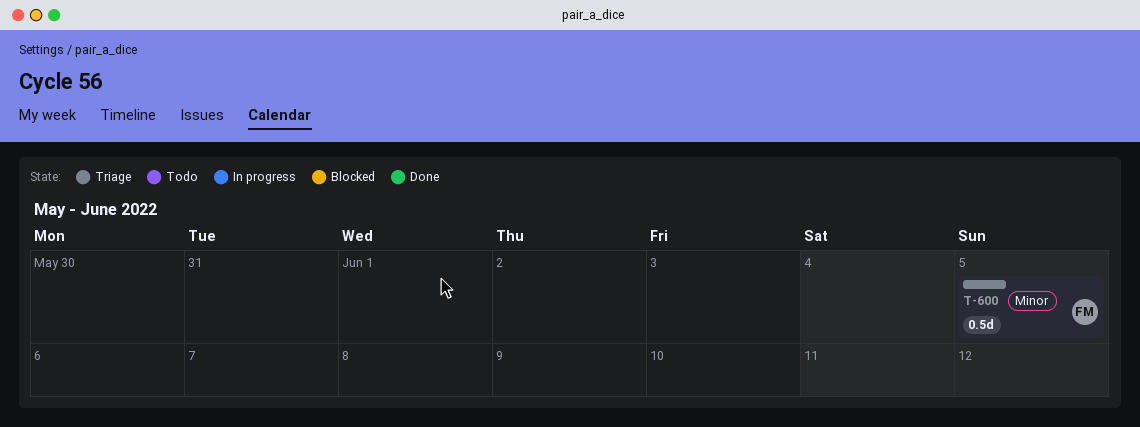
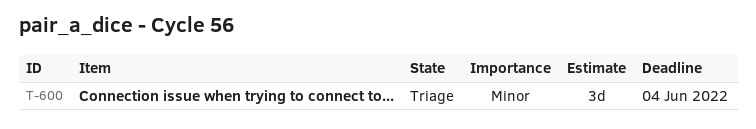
T-600, estimate: 0.5d -> 3d
T-600, due: Jun 5 -> Jun 4

